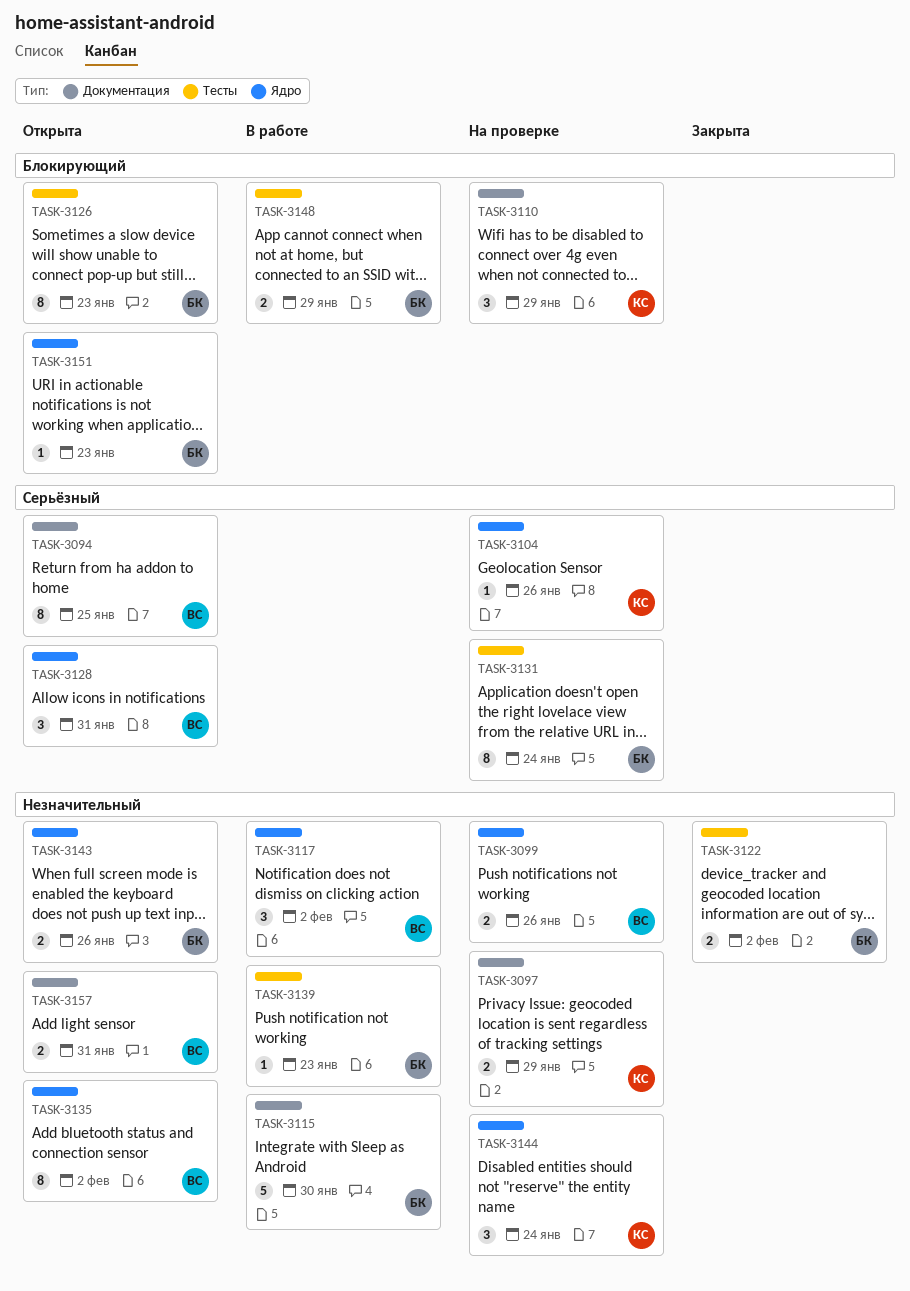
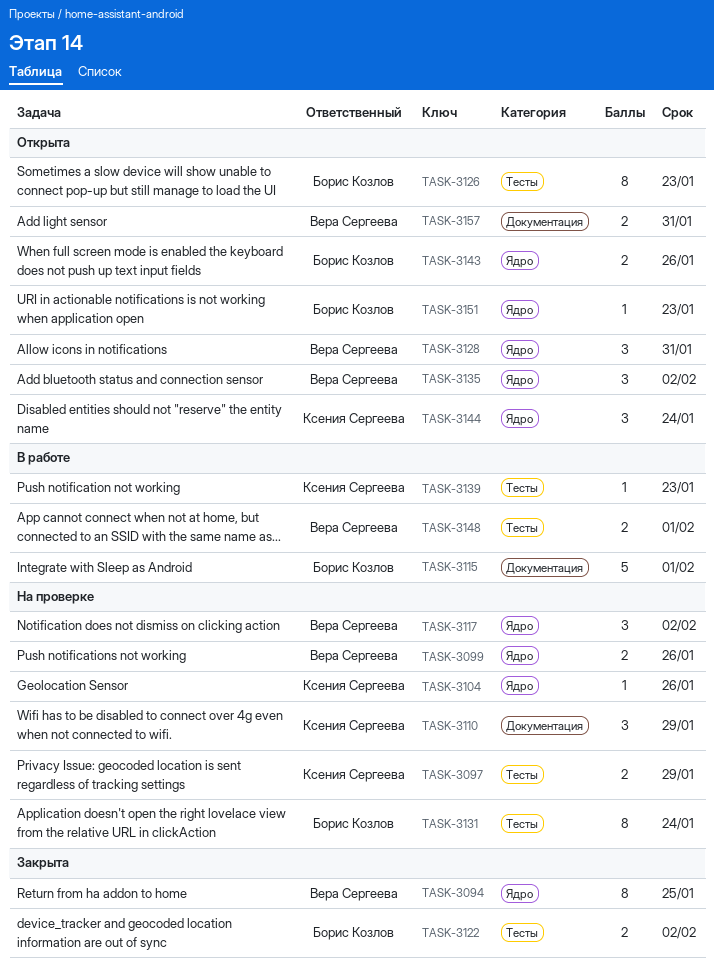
TASK-3094, status: Открыта -> Закрыта
TASK-3094, label: Документация -> Ядро
TASK-3097, label: Документация -> Тесты
TASK-3115, due: Jan 30 -> Feb 1
TASK-3117, status: В работе -> На проверке
TASK-3135, estimate: 8 -> 3
TASK-3139, owner: Борис Козлов -> Ксения Сергеева
TASK-3144, status: На проверке -> Открыта
TASK-3148, owner: Борис Козлов -> Вера Сергеева
TASK-3148, due: Jan 29 -> Feb 1

